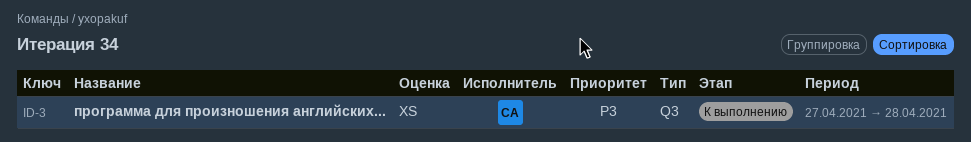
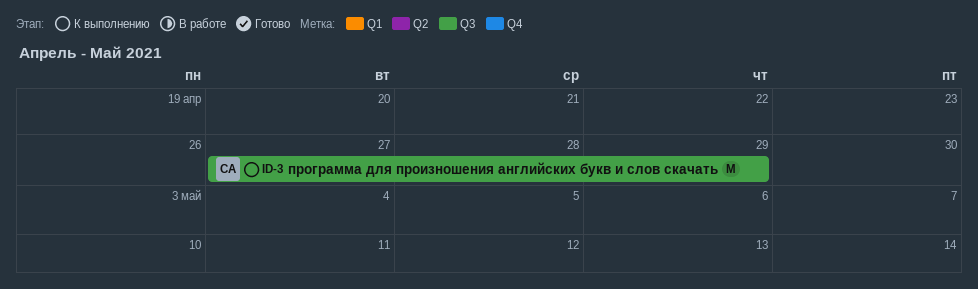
ID-3, estimate: XS -> M
ID-3, due: Apr 28 -> Apr 29

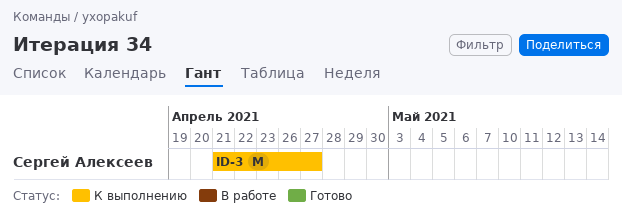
ID-3, start: Apr 27 -> Apr 21
ID-3, due: Apr 29 -> Apr 27

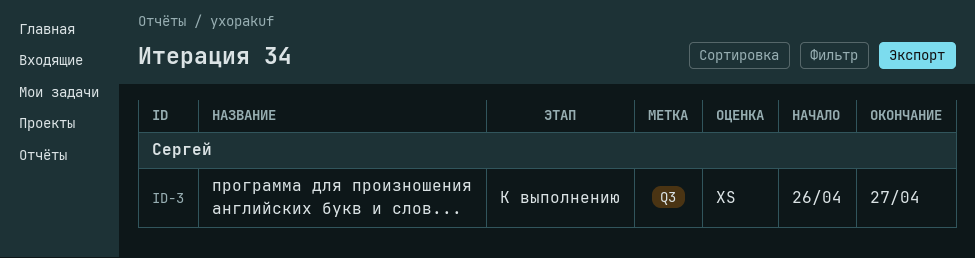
ID-3, estimate: M -> XS
ID-3, start: Apr 21 -> Apr 26

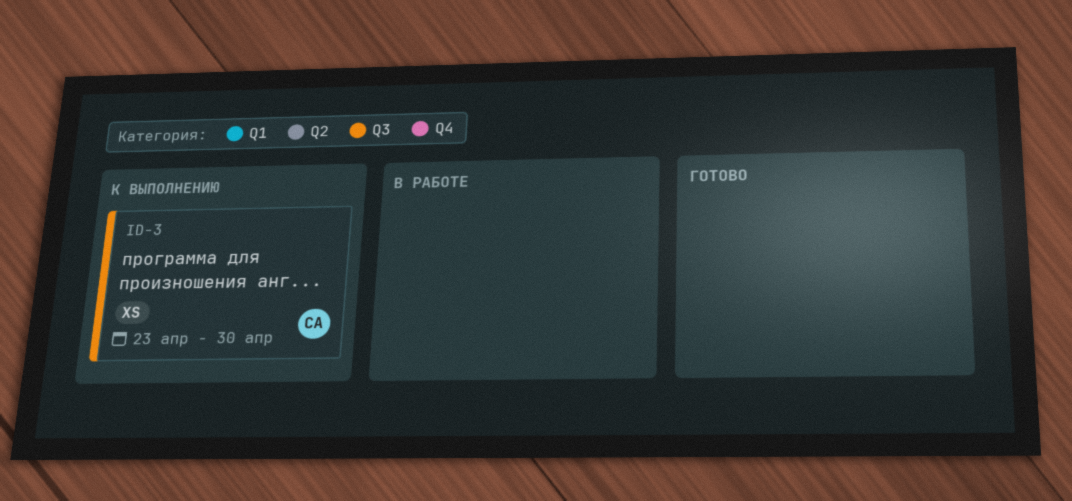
ID-3, start: Apr 26 -> Apr 23
ID-3, due: Apr 27 -> Apr 30

